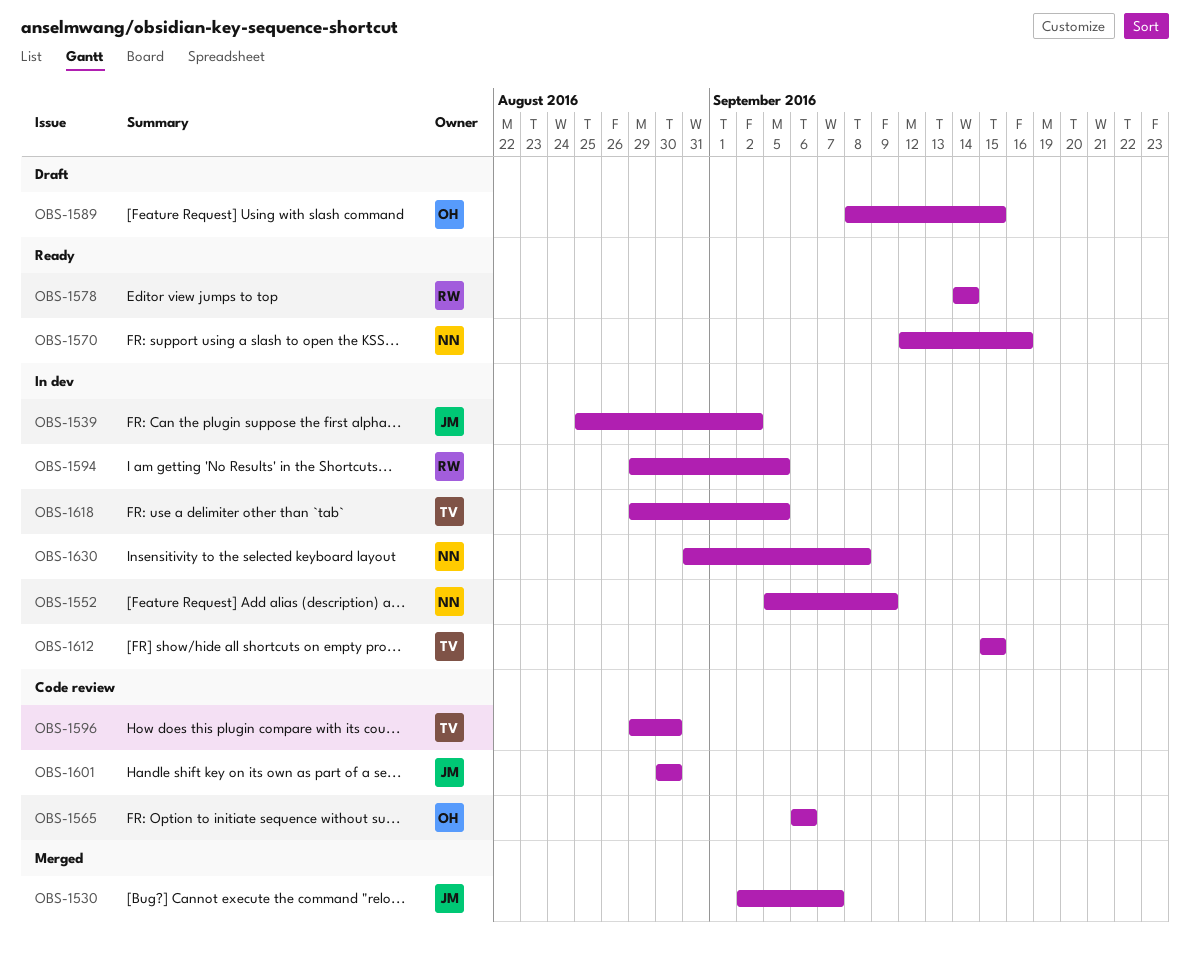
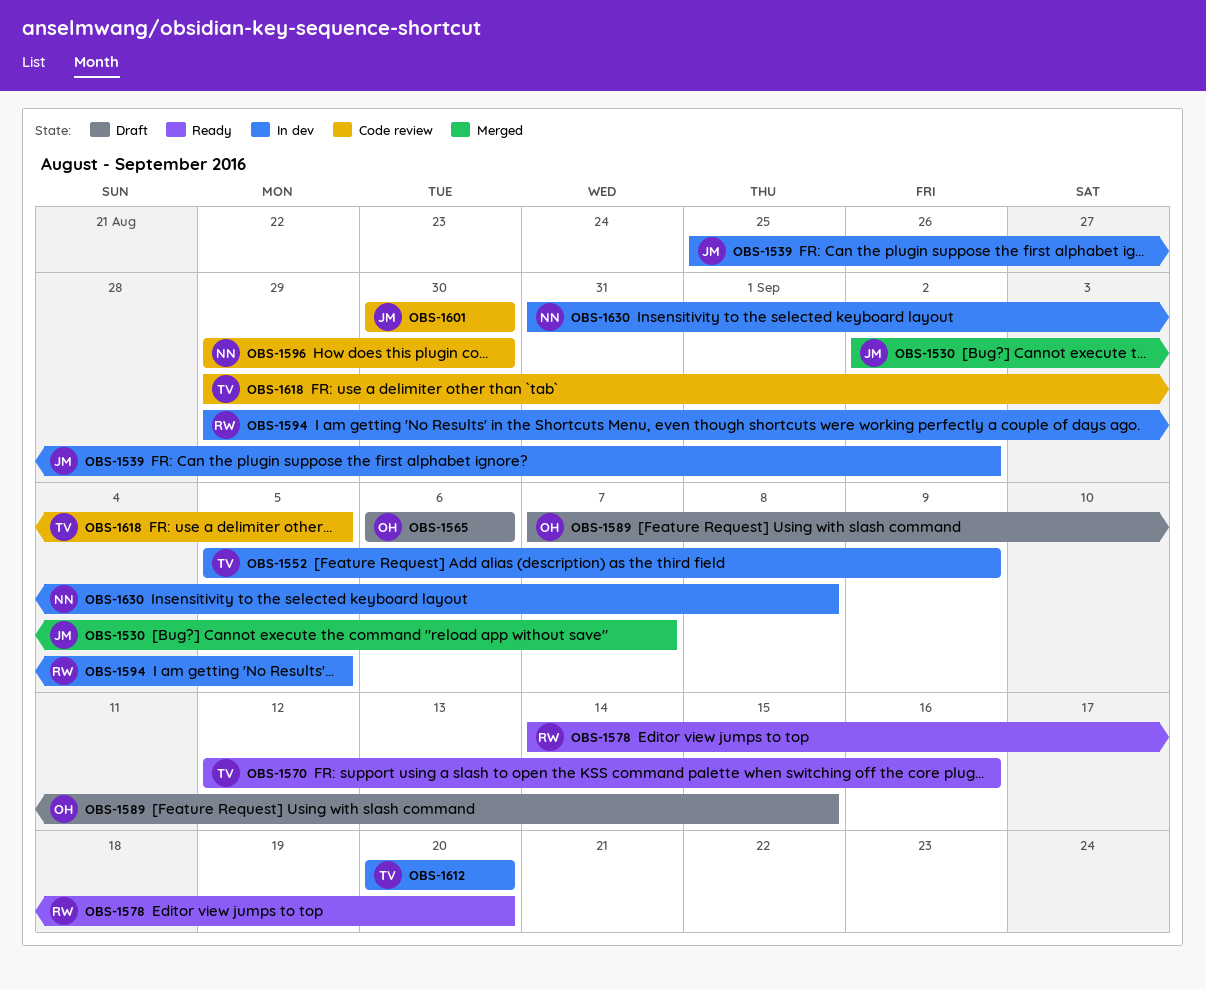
OBS-1552, owner: NN -> TV
OBS-1565, status: Code review -> Draft
OBS-1570, owner: NN -> TV
OBS-1578, due: Sep 14 -> Sep 20
OBS-1589, start: Sep 8 -> Sep 7
OBS-1596, owner: TV -> NN
OBS-1612, start: Sep 15 -> Sep 20
OBS-1612, due: Sep 15 -> Sep 20
OBS-1618, status: In dev -> Code review

